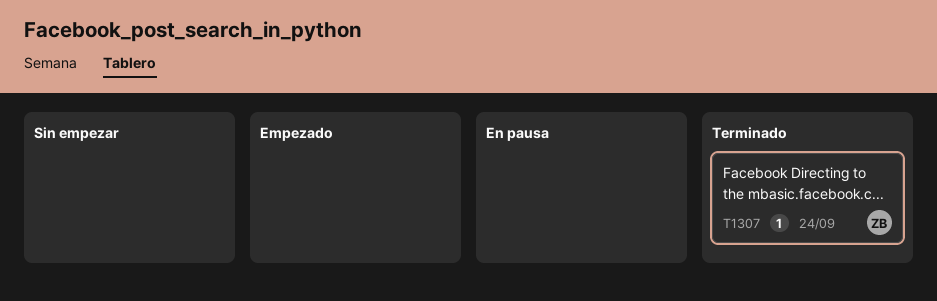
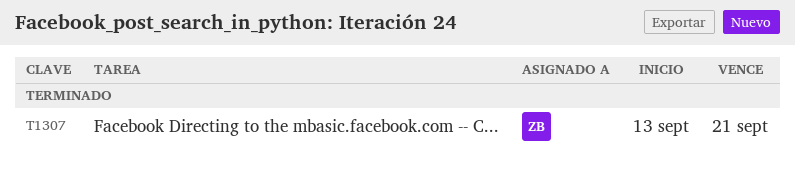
T1307, due: Sep 24 -> Sep 21

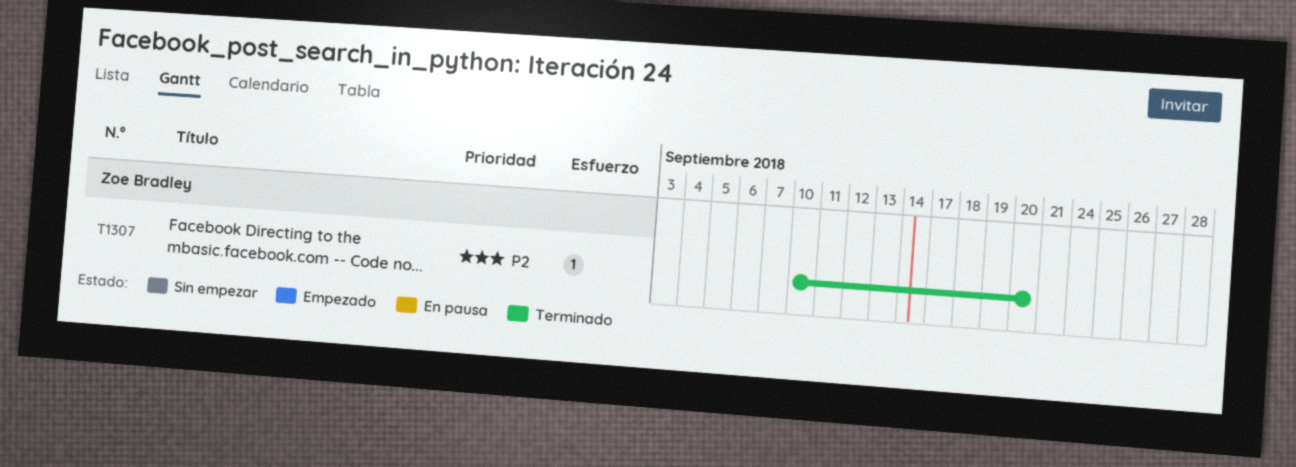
T1307, start: Sep 13 -> Sep 10
T1307, due: Sep 21 -> Sep 20

